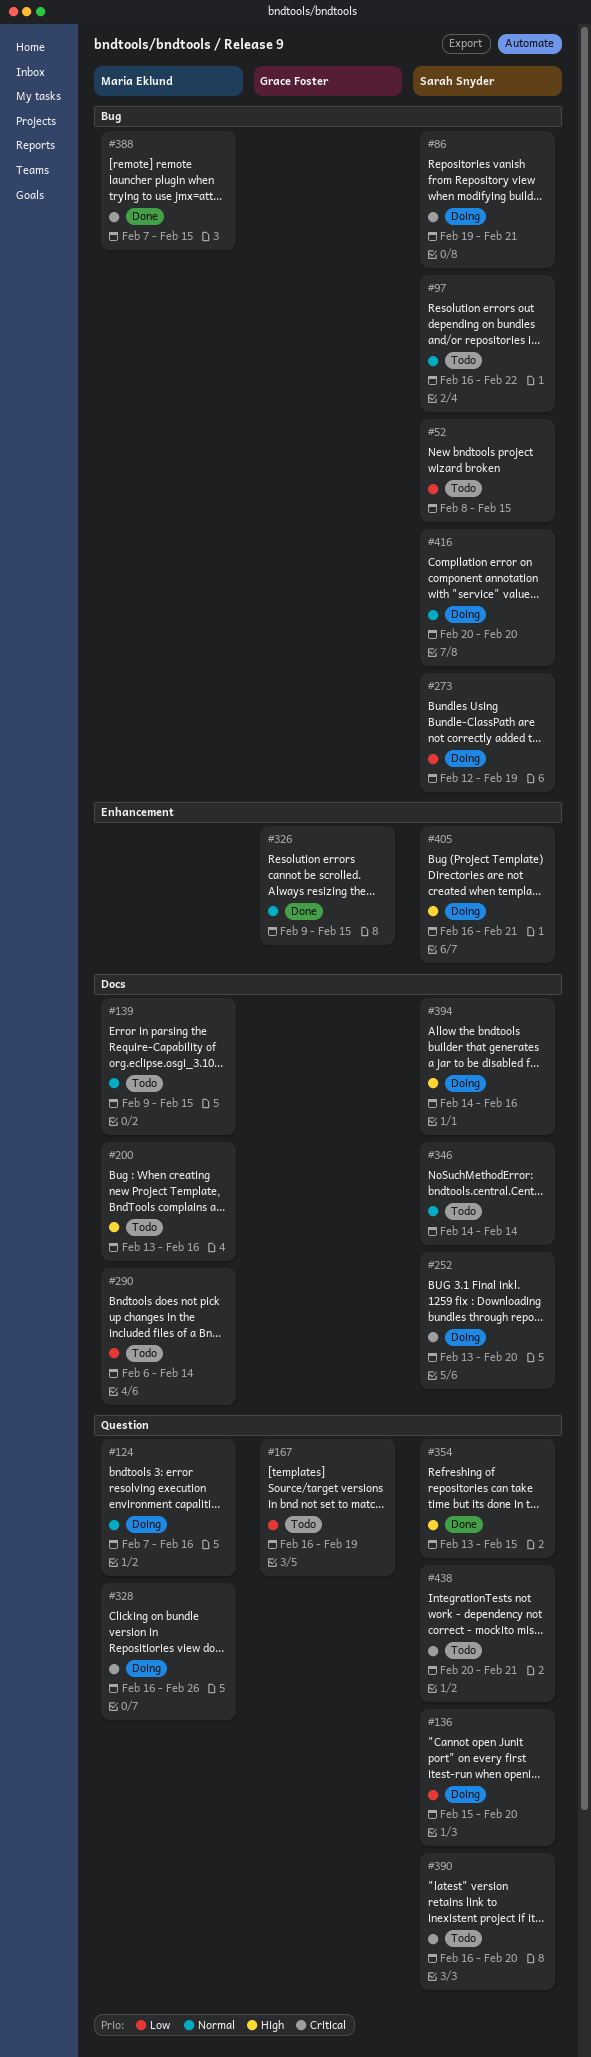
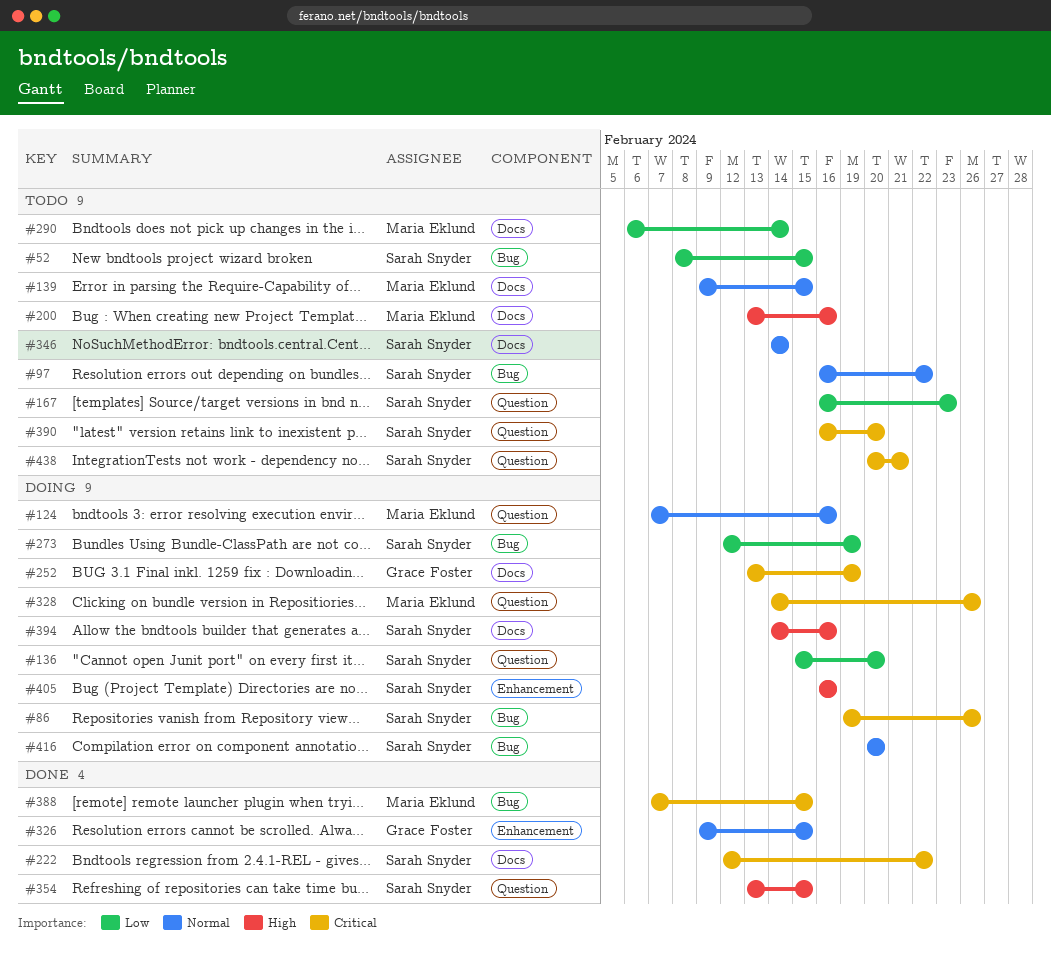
#86, due: Feb 21 -> Feb 26
#167, owner: Grace Foster -> Sarah Snyder
#167, due: Feb 19 -> Feb 23
#222: none -> present
#252, owner: Sarah Snyder -> Grace Foster
#252, due: Feb 20 -> Feb 19
#328, start: Feb 16 -> Feb 14
#405, due: Feb 21 -> Feb 16

